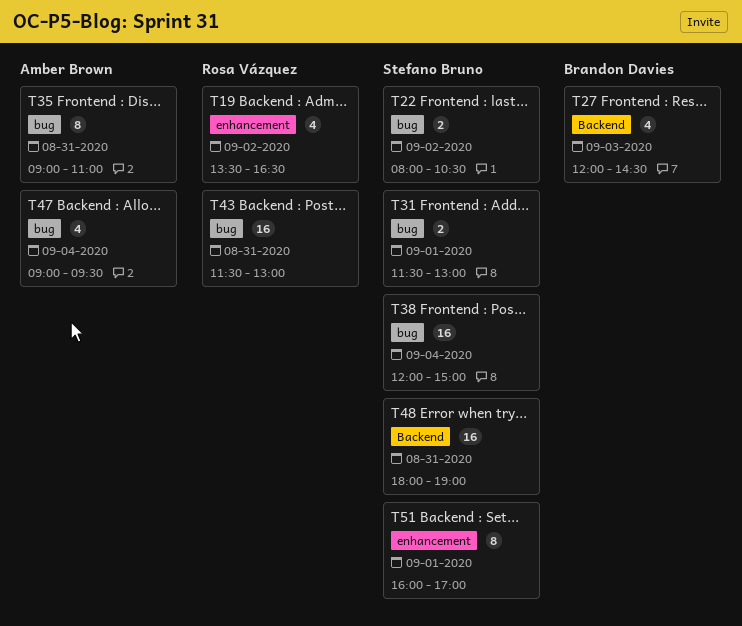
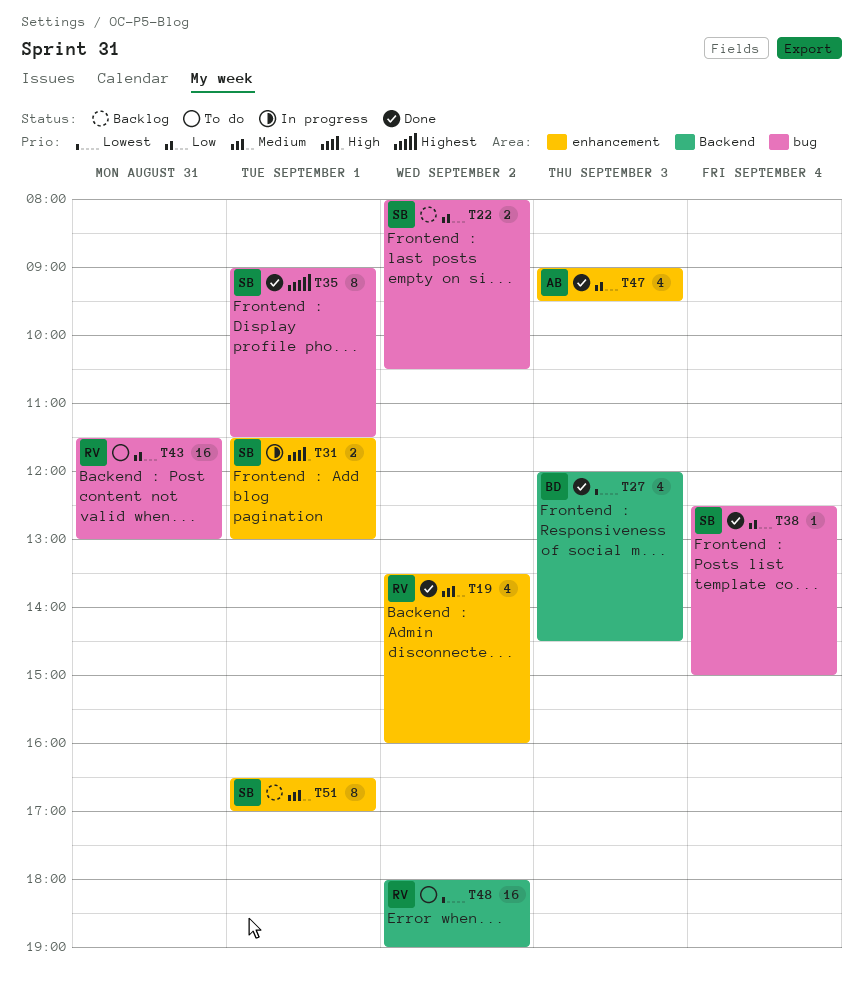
T19, ends: 16:30 -> 16:00
T31, label: bug -> enhancement
T35, owner: Amber Brown -> Stefano Bruno
T35, day: Aug 31 -> Sep 1
T35, ends: 11:00 -> 11:30
T38, estimate: 16 -> 1
T38, begins: 12:00 -> 12:30
T47, label: bug -> enhancement
T47, day: Sep 4 -> Sep 3
T48, owner: Stefano Bruno -> Rosa Vázquez
T48, day: Aug 31 -> Sep 2
T51, begins: 16:00 -> 16:30

